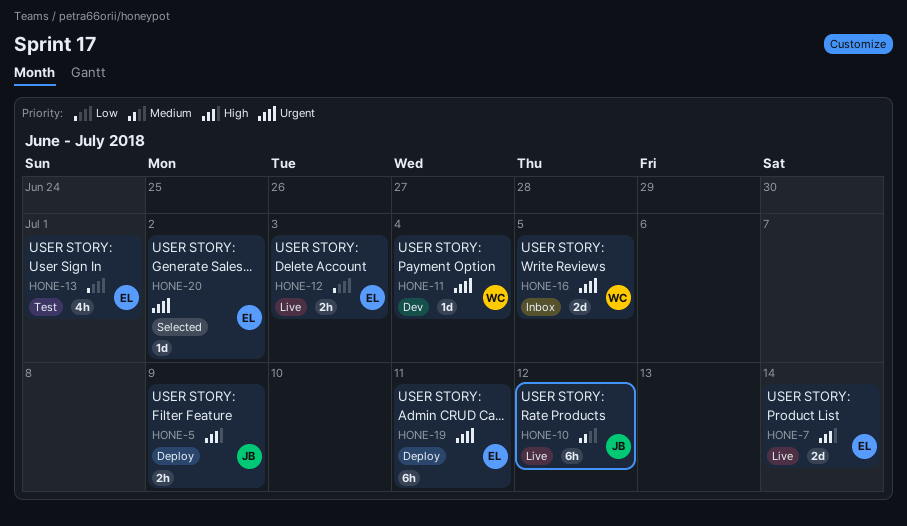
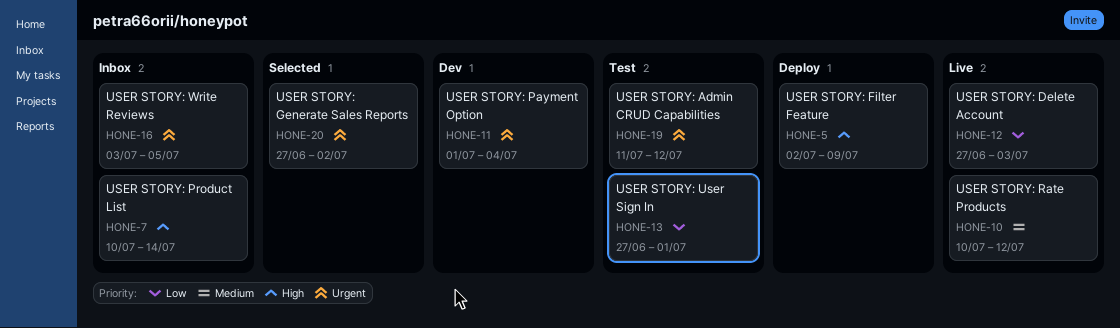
HONE-7, status: Live -> Inbox
HONE-19, status: Deploy -> Test
HONE-19, due: Jul 11 -> Jul 12

